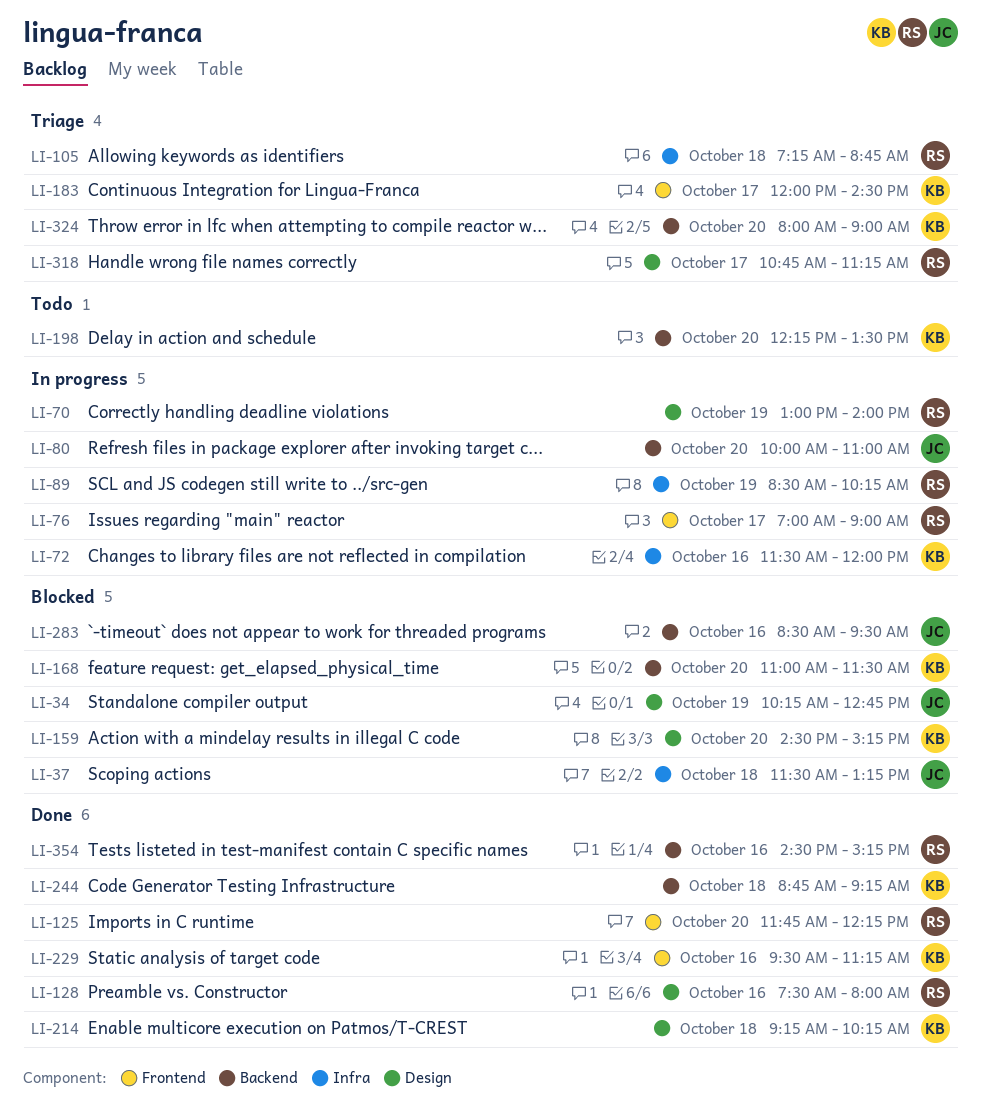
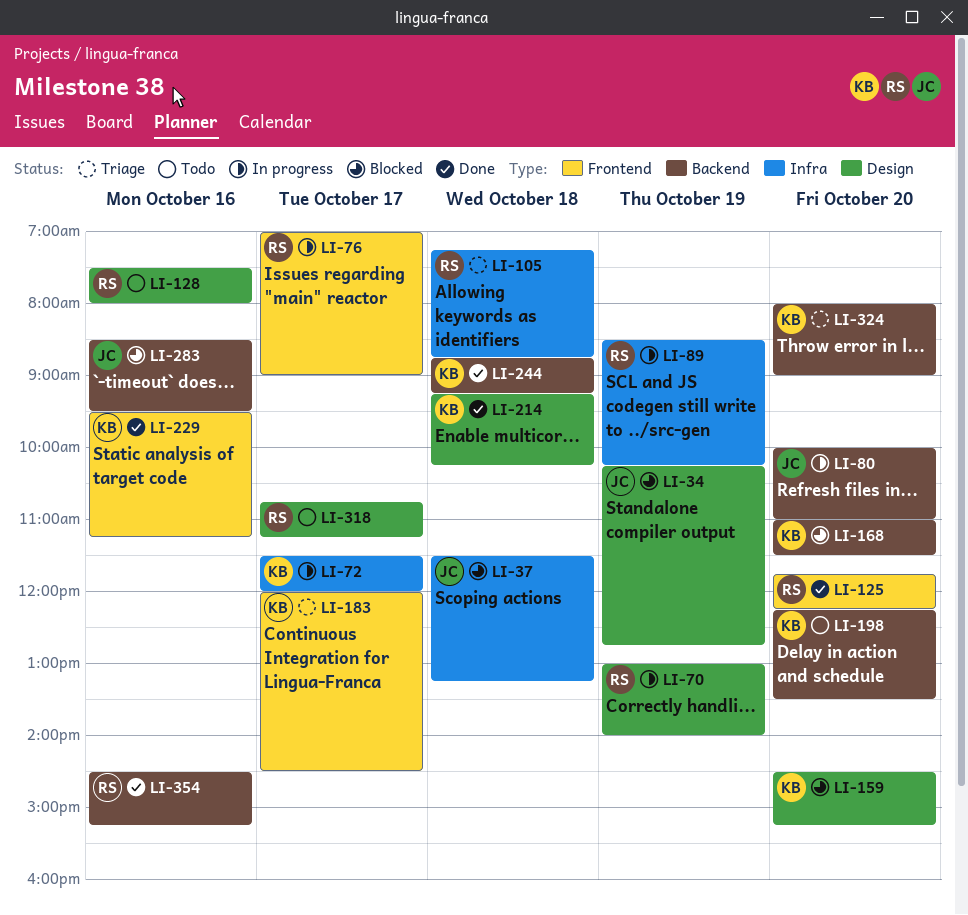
LI-72, day: Oct 16 -> Oct 17
LI-128, status: Done -> Todo
LI-318, status: Triage -> Todo

